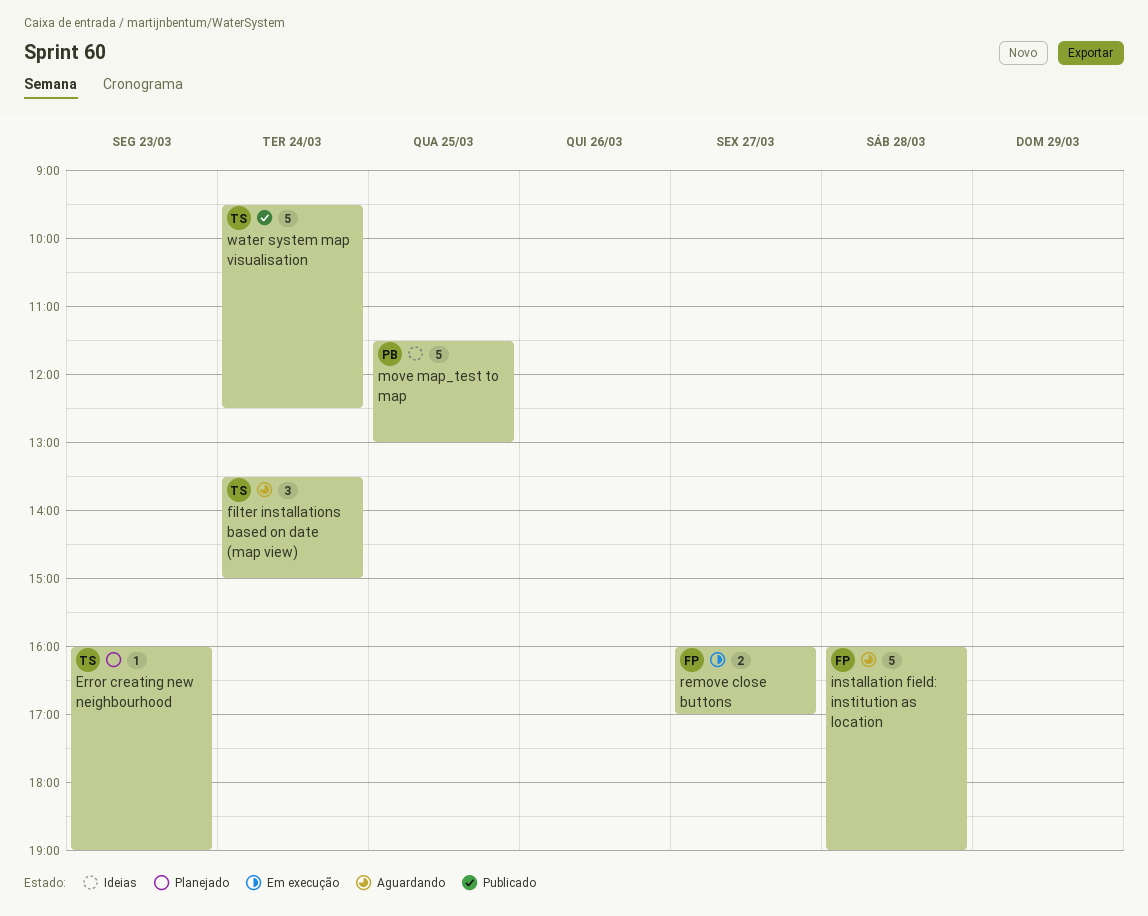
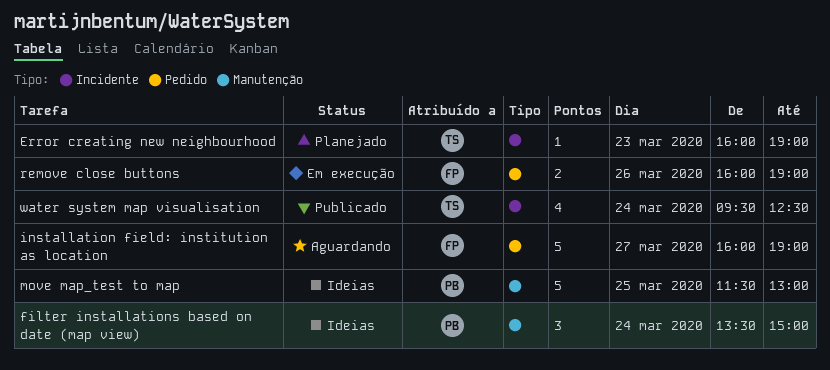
filter installations based on date (map view), status: Aguardando -> Ideias
filter installations based on date (map view), owner: TS -> PB
installation field: institution as location, day: Mar 28 -> Mar 27
remove close buttons, day: Mar 27 -> Mar 26
remove close buttons, ends: 17:00 -> 19:00
water system map visualisation, estimate: 5 -> 4

